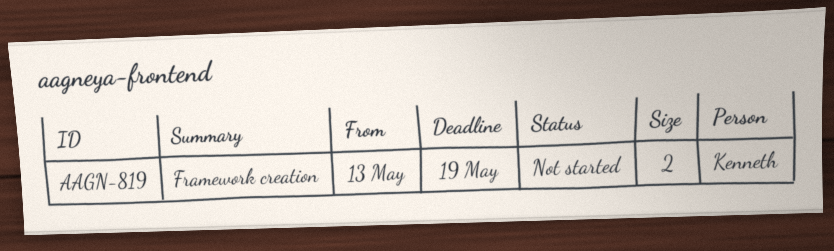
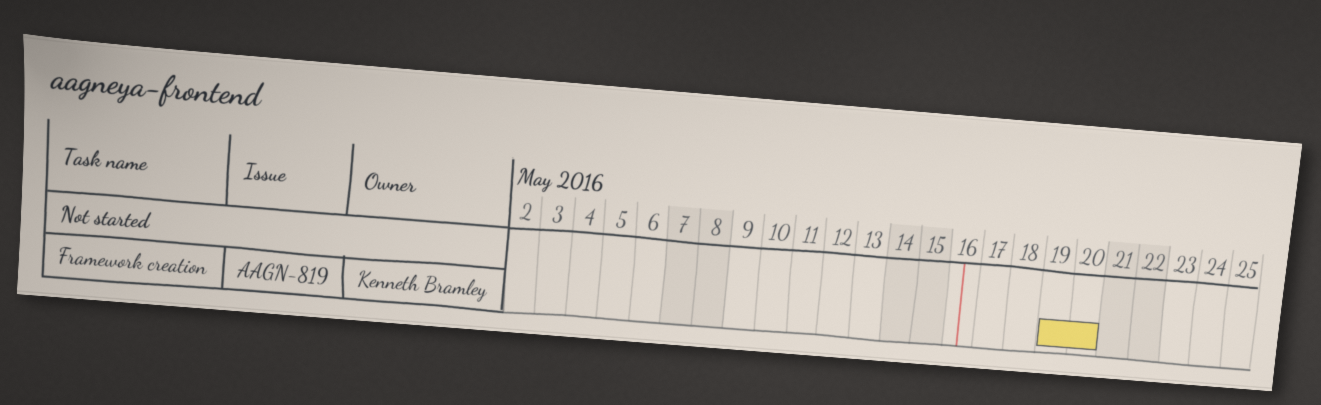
AAGN-819, start: May 13 -> May 19
AAGN-819, due: May 19 -> May 20

